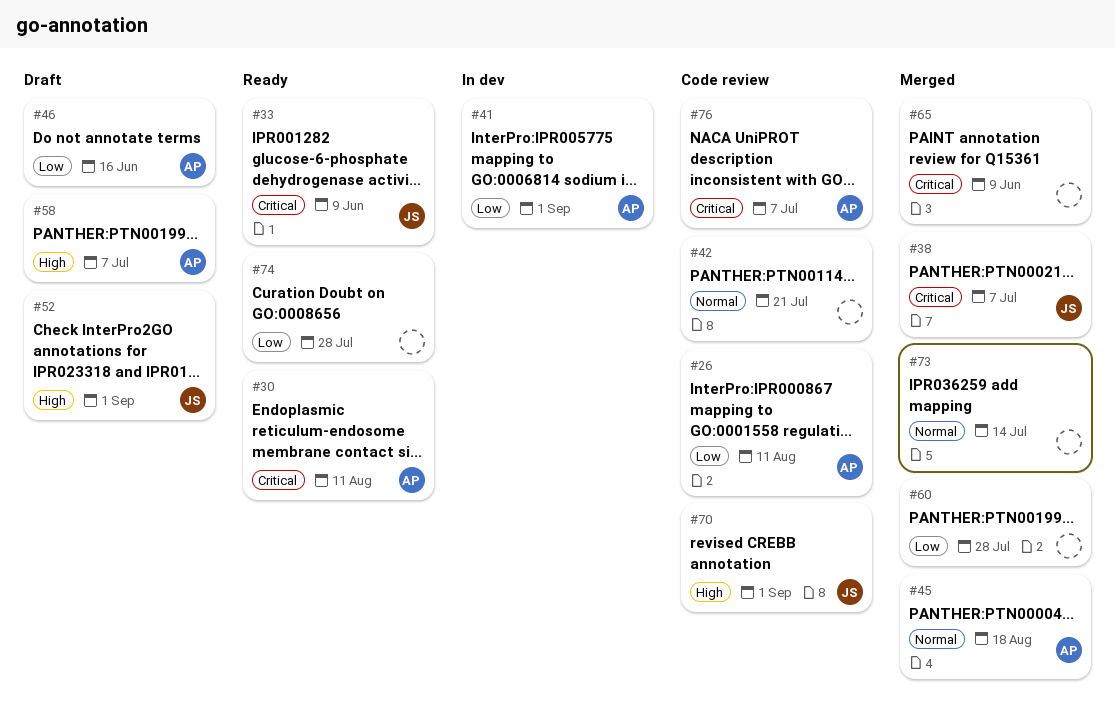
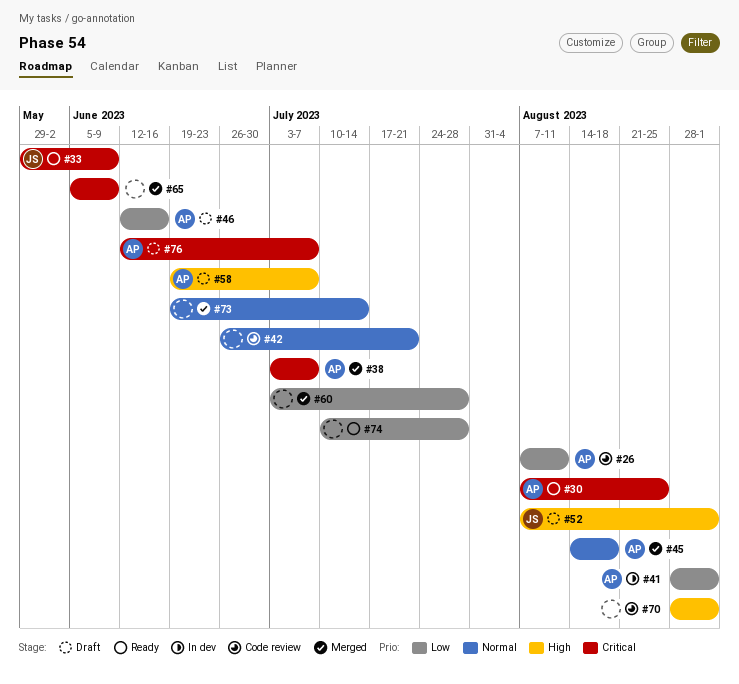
#30, due: Aug 11 -> Aug 25
#38, owner: JS -> AP
#70, owner: JS -> none
#76, status: Code review -> Draft

